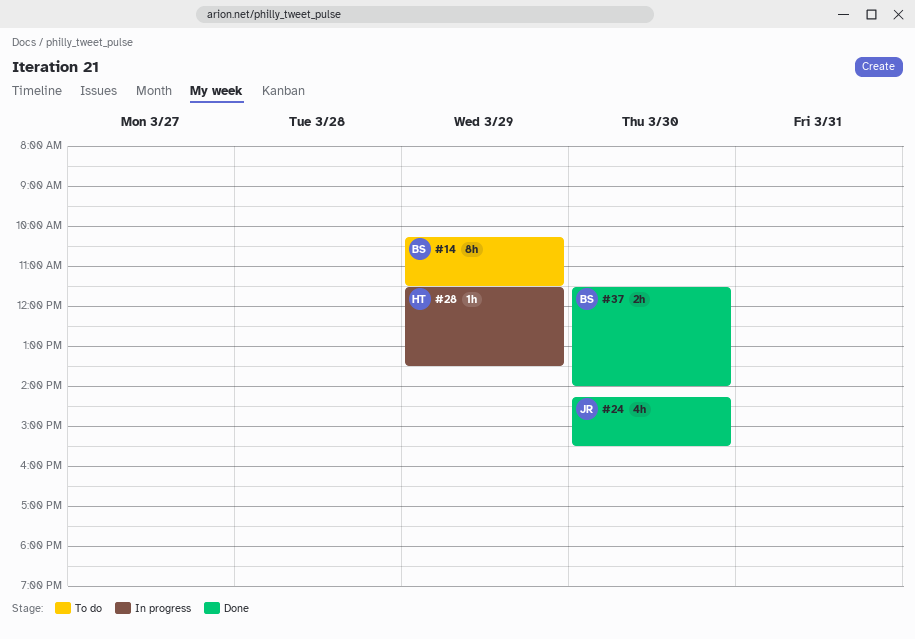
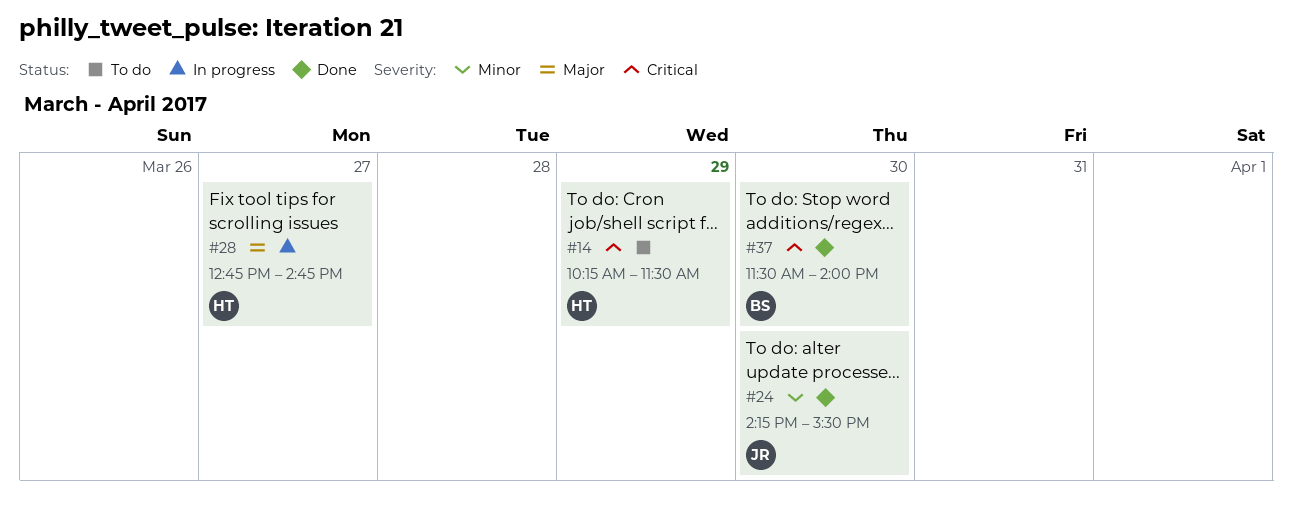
#14, owner: BS -> HT
#28, day: Mar 29 -> Mar 27
#28, begins: 11:30 -> 12:45
#28, ends: 13:30 -> 14:45

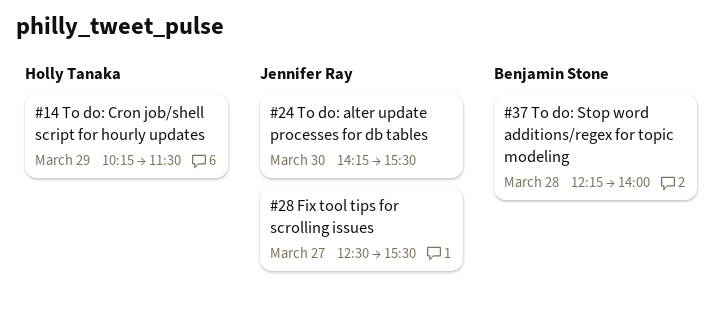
#28, owner: Holly Tanaka -> Jennifer Ray
#28, begins: 12:45 -> 12:30
#28, ends: 14:45 -> 15:30
#37, day: Mar 30 -> Mar 28
#37, begins: 11:30 -> 12:15

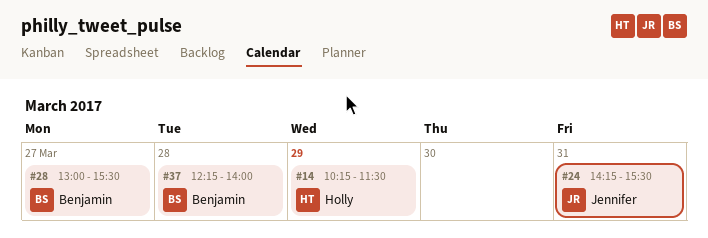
#24, day: Mar 30 -> Mar 31
#28, owner: Jennifer Ray -> Benjamin Stone
#28, begins: 12:30 -> 13:00

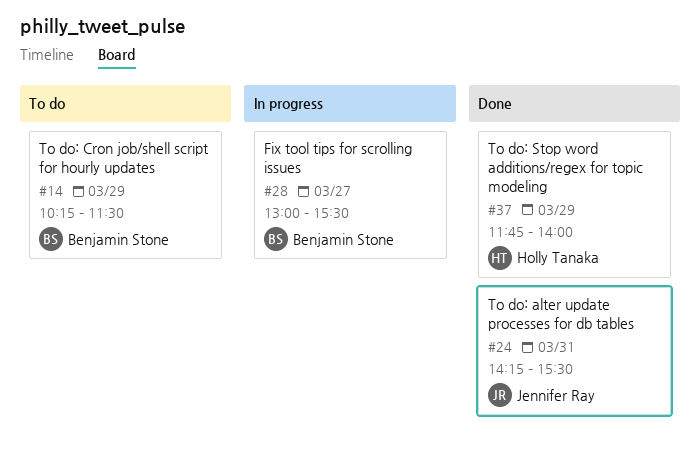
#14, owner: Holly Tanaka -> Benjamin Stone
#37, owner: Benjamin Stone -> Holly Tanaka
#37, day: Mar 28 -> Mar 29
#37, begins: 12:15 -> 11:45

